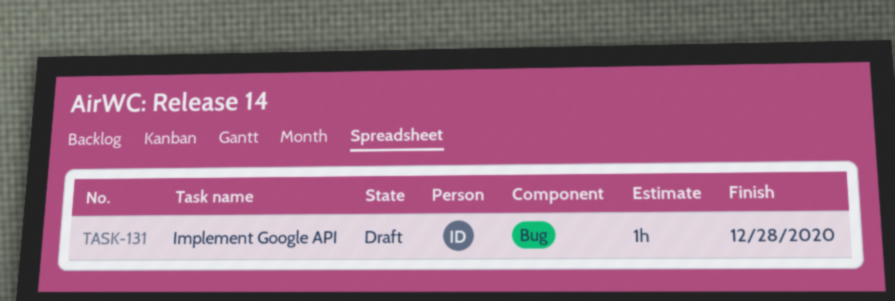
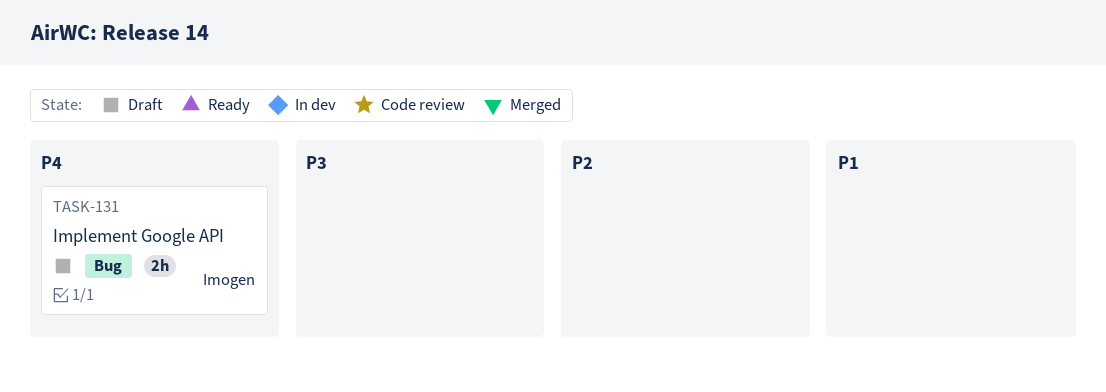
TASK-131, estimate: 1h -> 2h

